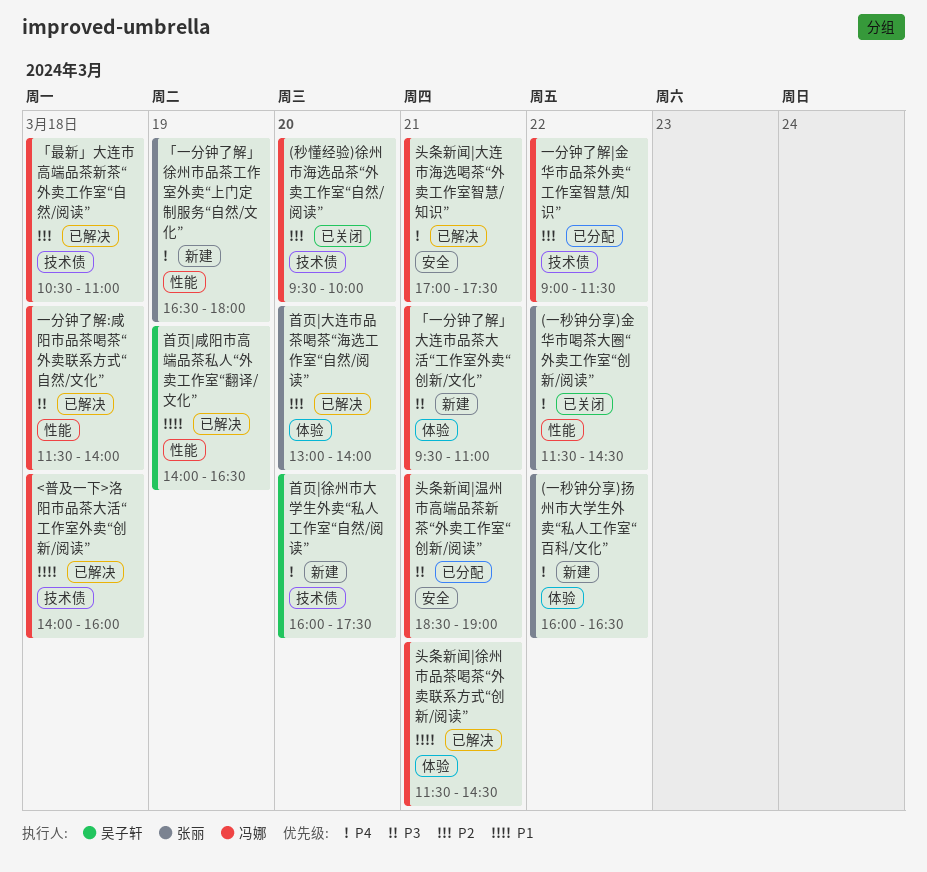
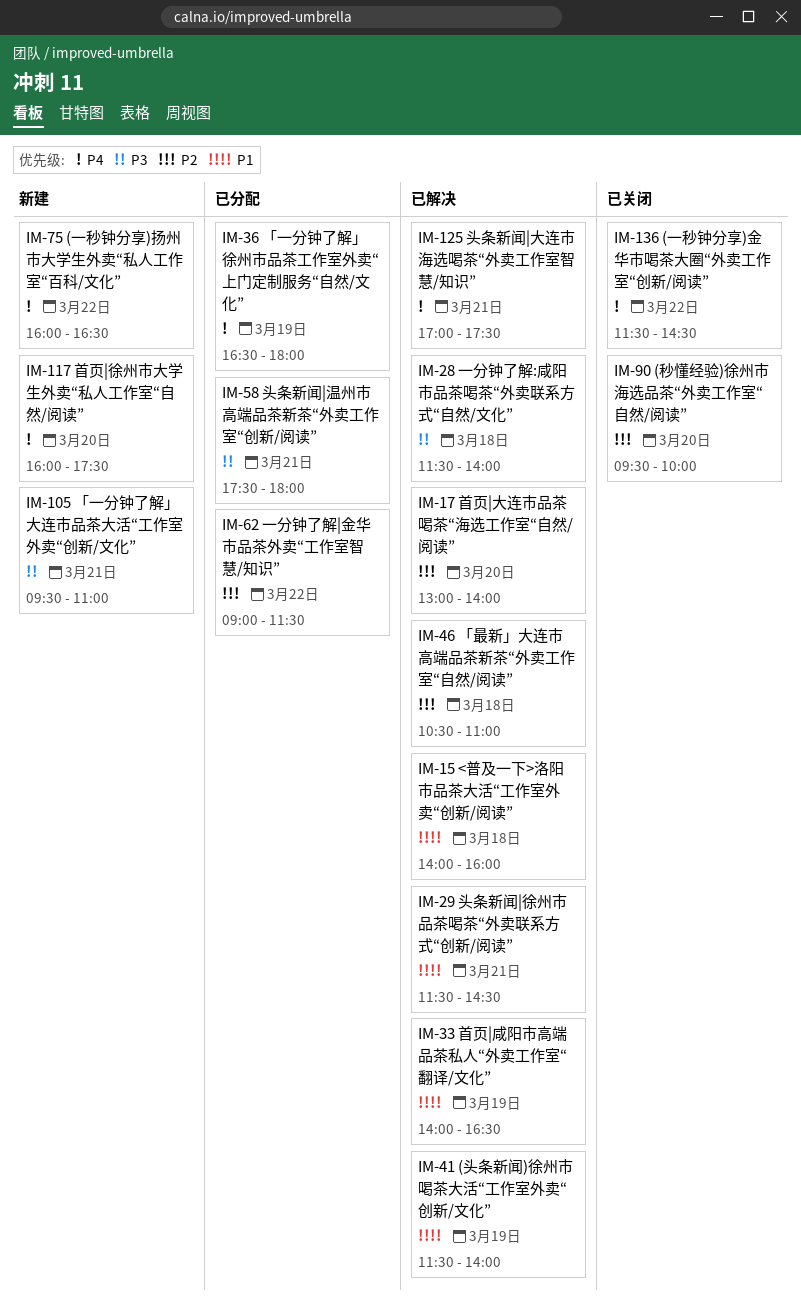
(头条新闻)徐州市喝茶大活“工作室外卖“创新/文化”: none -> present
「一分钟了解」徐州市品茶工作室外卖“上门定制服务“自然/文化”, status: 新建 -> 已分配
头条新闻|温州市高端品茶新茶“外卖工作室“创新/阅读”, begins: 18:30 -> 17:30
头条新闻|温州市高端品茶新茶“外卖工作室“创新/阅读”, ends: 19:00 -> 18:00

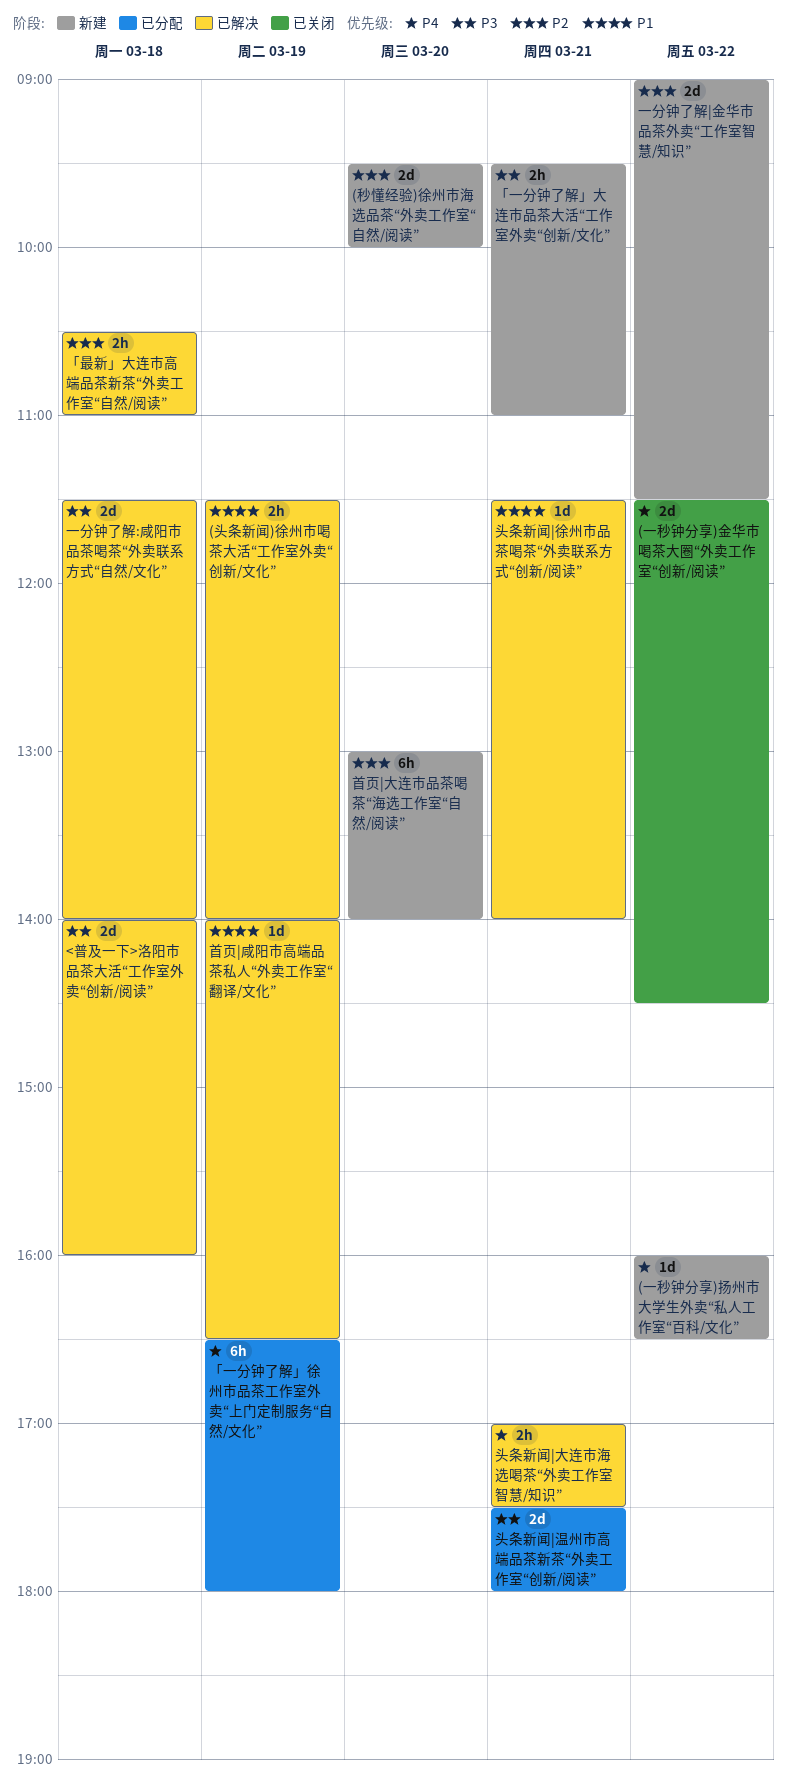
(秒懂经验)徐州市海选品茶“外卖工作室“自然/阅读”, status: 已关闭 -> 新建
<普及一下>洛阳市品茶大活“工作室外卖“创新/阅读”, priority: P1 -> P3
一分钟了解|金华市品茶外卖“工作室智慧/知识”, status: 已分配 -> 新建
头条新闻|徐州市品茶喝茶“外卖联系方式“创新/阅读”, ends: 14:30 -> 14:00
首页|大连市品茶喝茶“海选工作室“自然/阅读”, status: 已解决 -> 新建
首页|徐州市大学生外卖“私人工作室“自然/阅读”: present -> none

